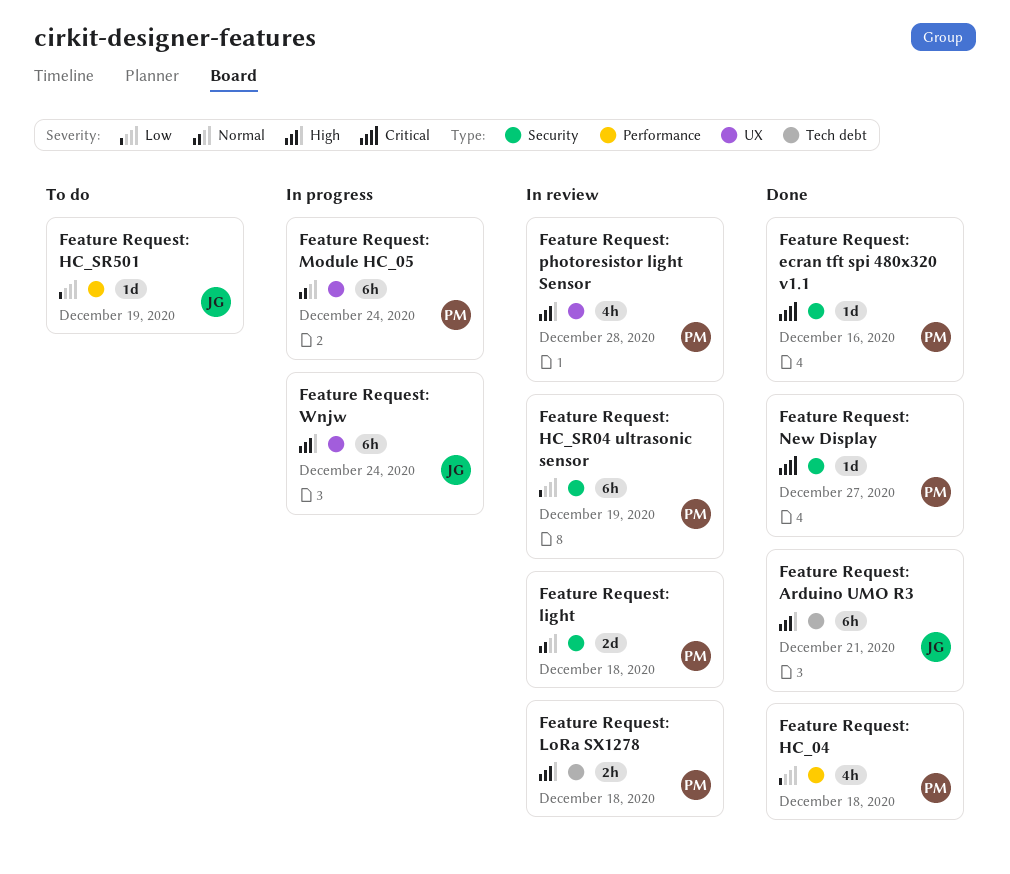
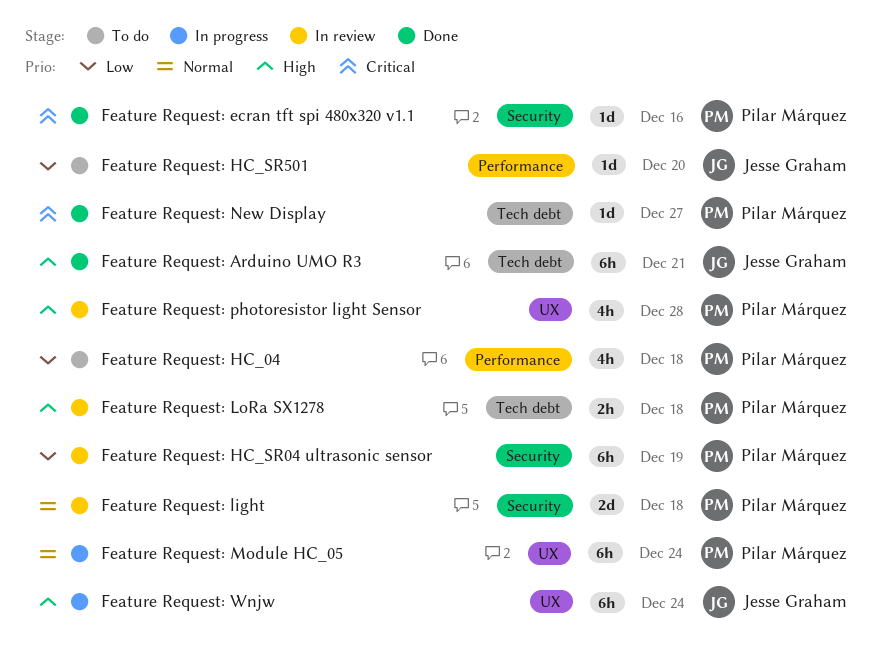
Feature Request: HC_04, status: Done -> To do
Feature Request: HC_SR501, due: Dec 19 -> Dec 20
Feature Request: New Display, label: Security -> Tech debt

